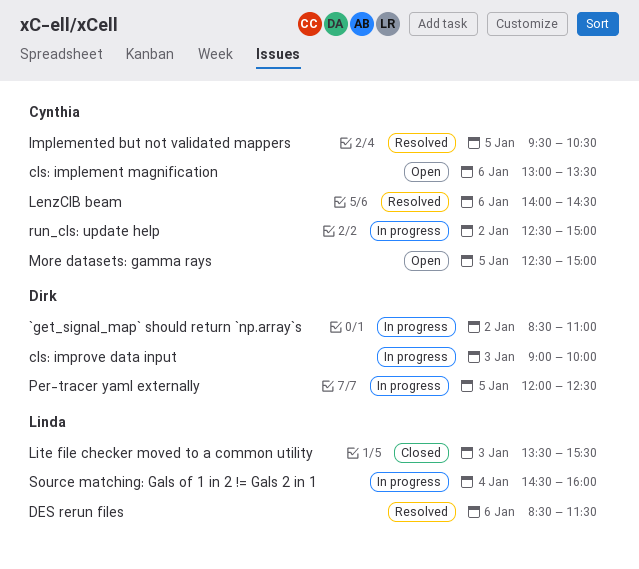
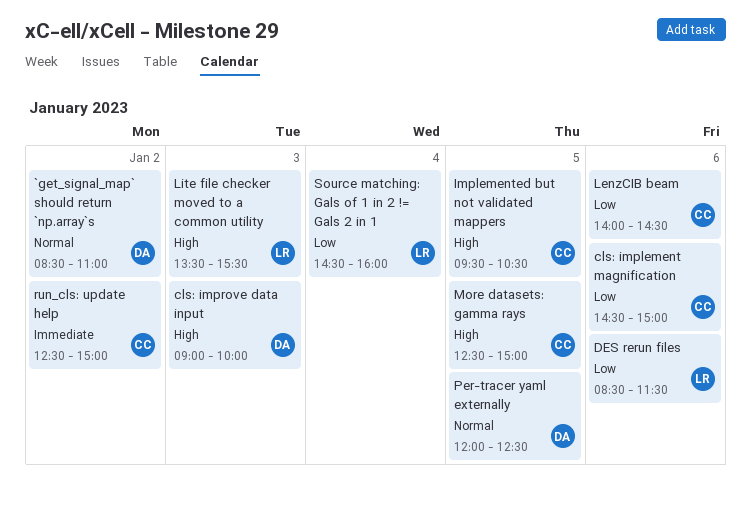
cls: implement magnification, begins: 13:00 -> 14:30
cls: implement magnification, ends: 13:30 -> 15:00

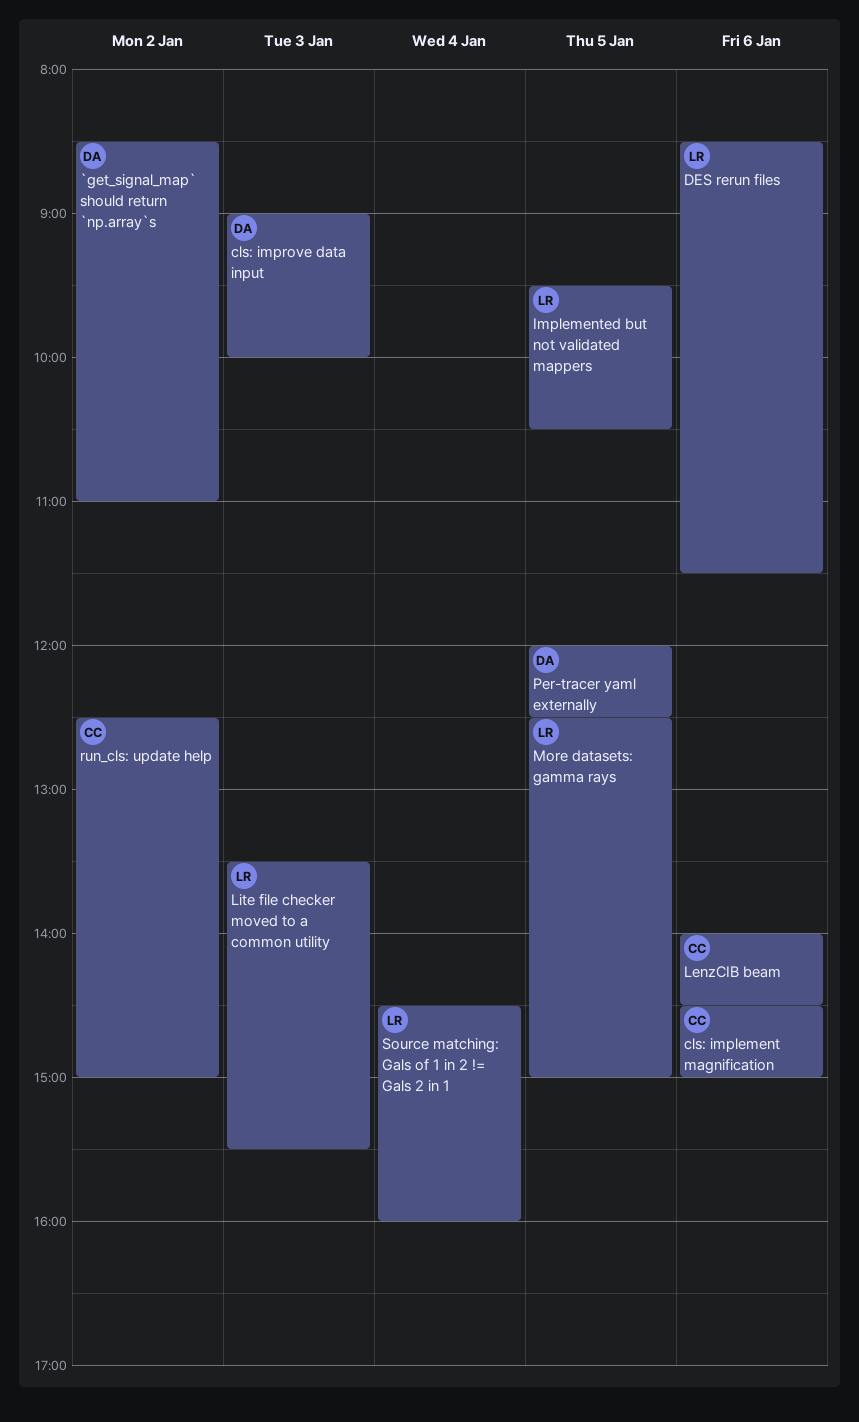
Implemented but not validated mappers, owner: CC -> LR
More datasets: gamma rays, owner: CC -> LR

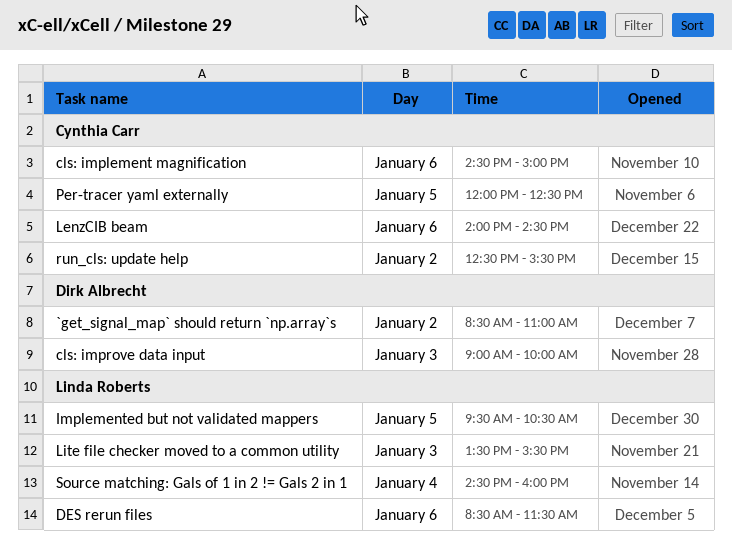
More datasets: gamma rays: present -> none
Per-tracer yaml externally, owner: Dirk Albrecht -> Cynthia Carr
run_cls: update help, ends: 15:00 -> 15:30

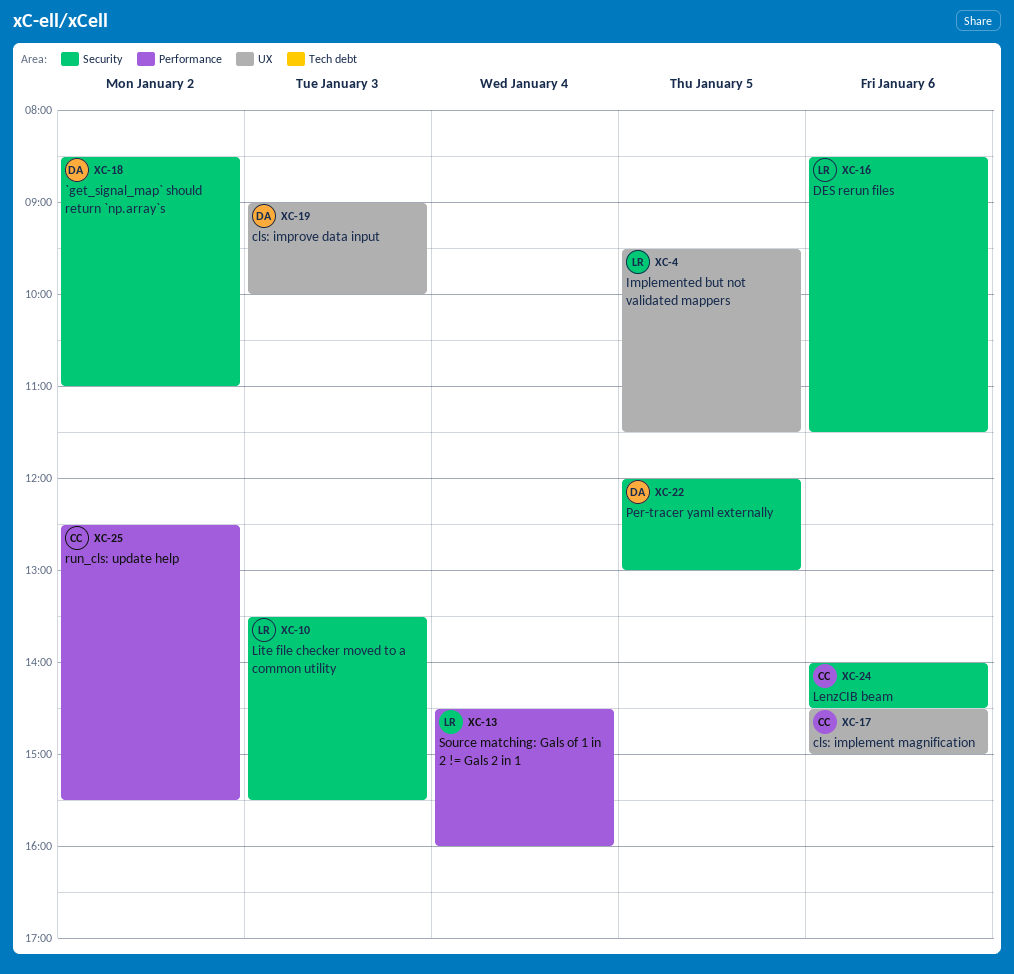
Implemented but not validated mappers, ends: 10:30 -> 11:30
Per-tracer yaml externally, owner: Cynthia Carr -> Dirk Albrecht
Per-tracer yaml externally, ends: 12:30 -> 13:00

